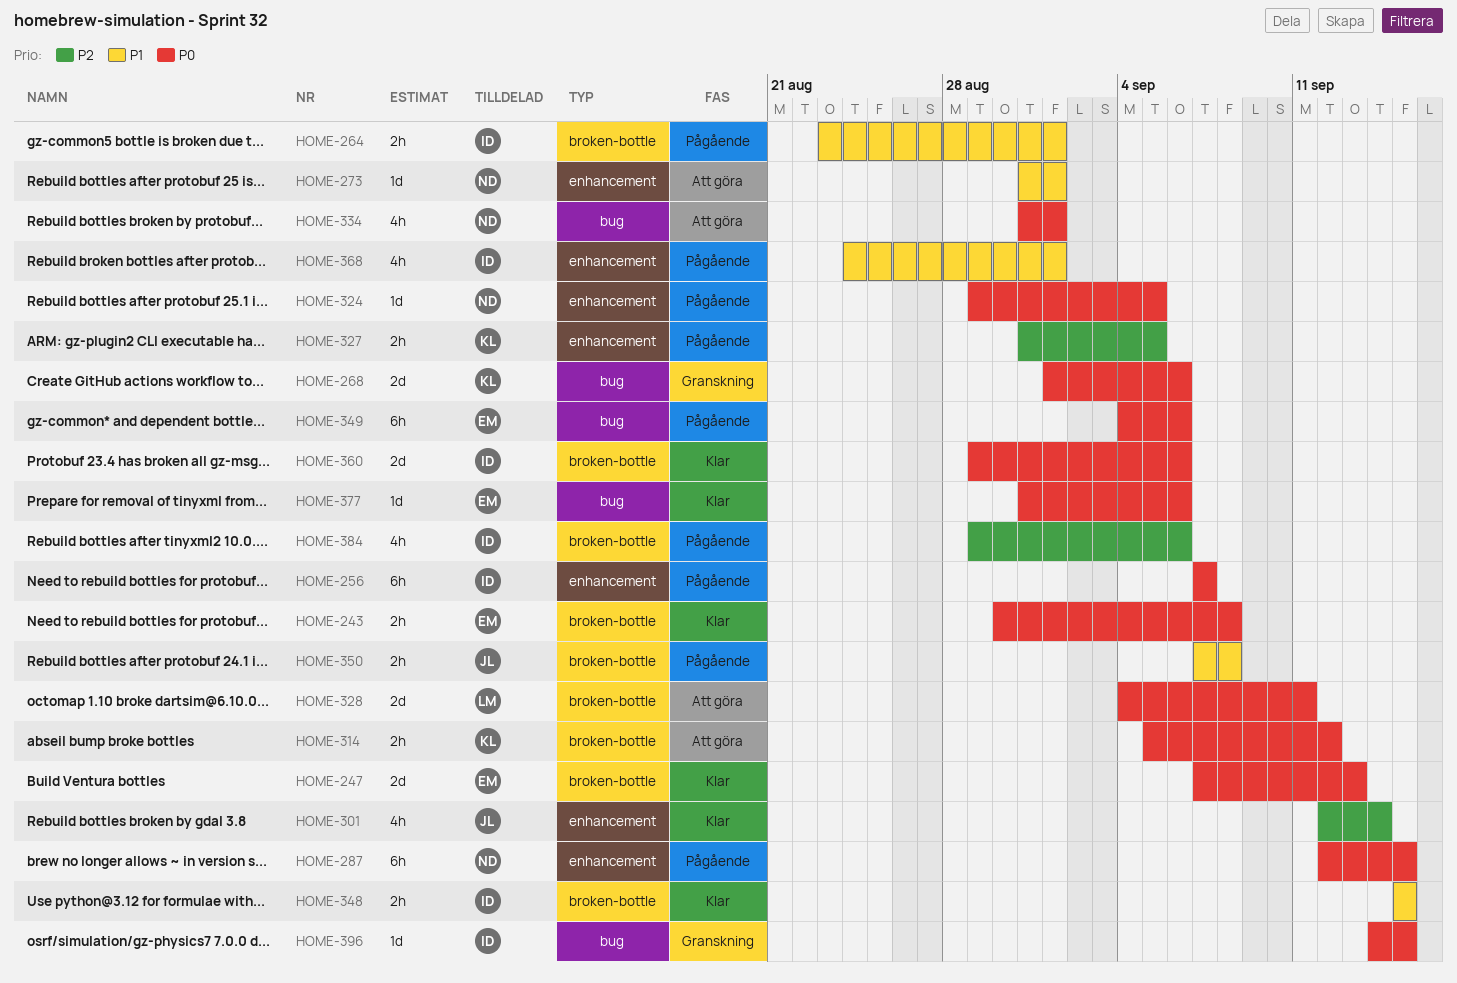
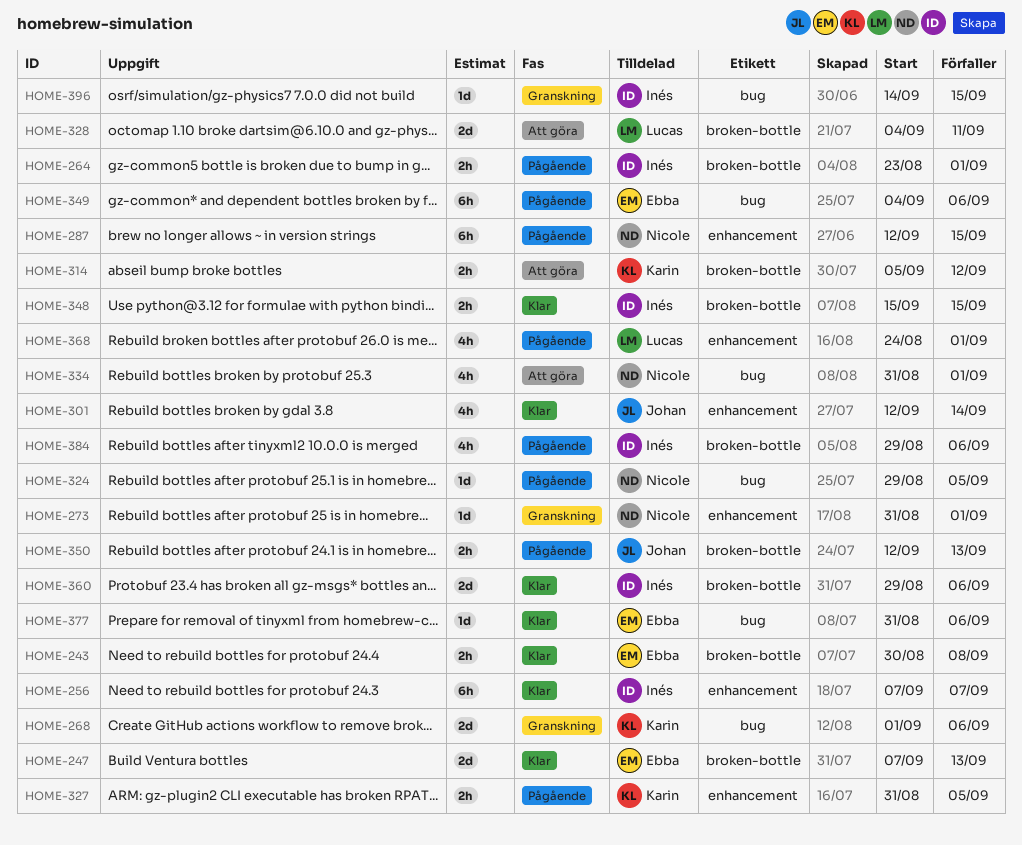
HOME-256, status: Pågående -> Klar
HOME-273, status: Att göra -> Granskning
HOME-324, label: enhancement -> bug
HOME-350, start: Sep 7 -> Sep 12
HOME-350, due: Sep 8 -> Sep 13
HOME-368, owner: Inés -> Lucas

